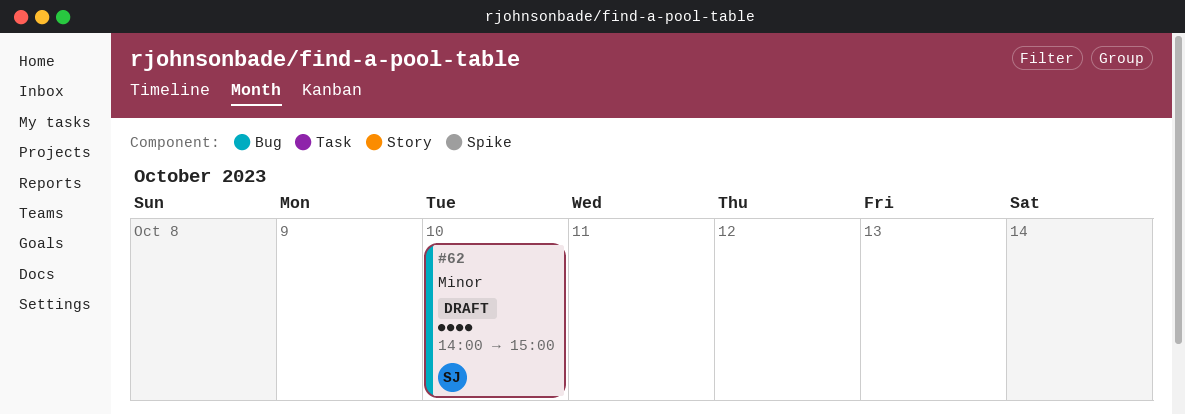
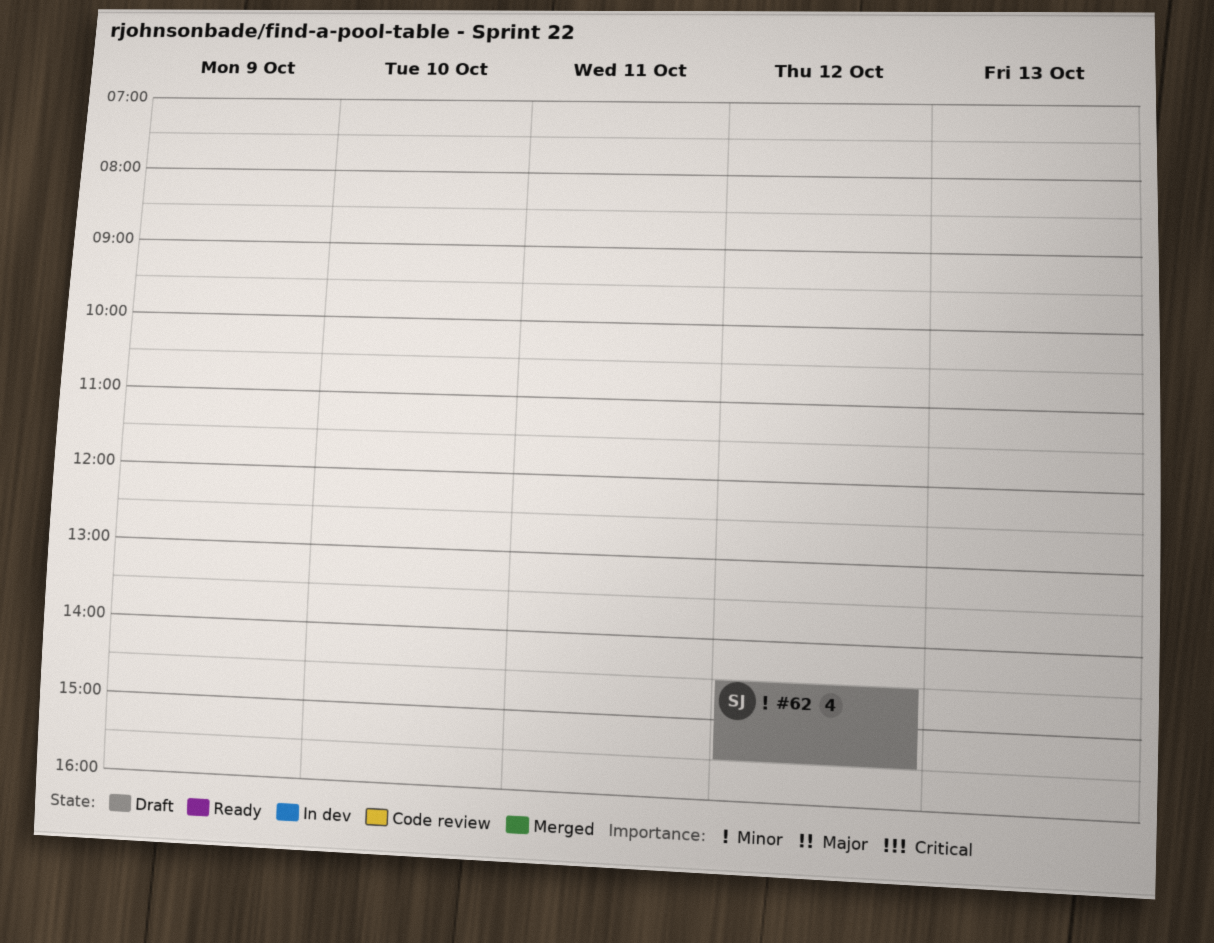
#62, day: Oct 10 -> Oct 12
#62, begins: 14:00 -> 14:30
#62, ends: 15:00 -> 15:30

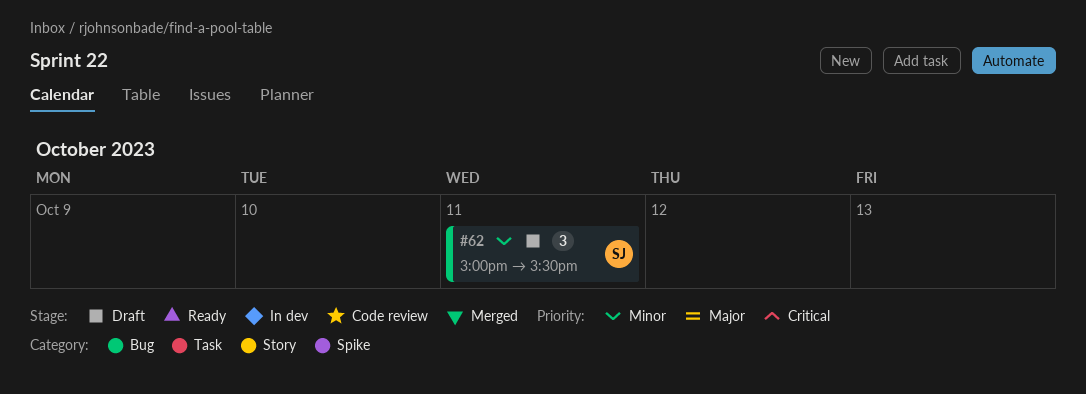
#62, estimate: 4 -> 3
#62, day: Oct 12 -> Oct 11
#62, begins: 14:30 -> 15:00

